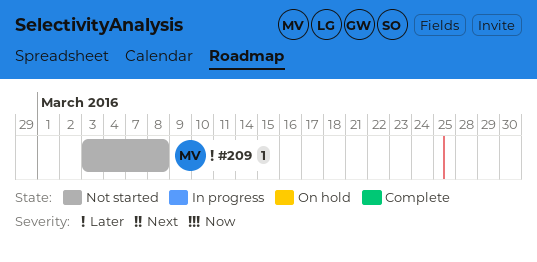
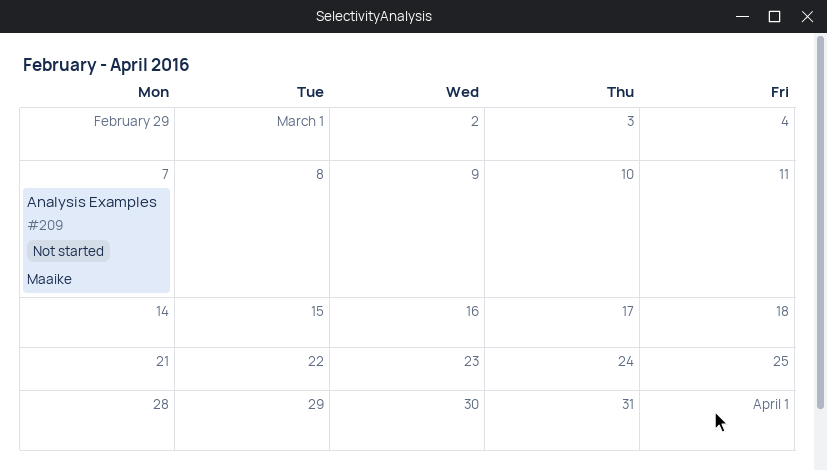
#209, due: Mar 8 -> Mar 7

